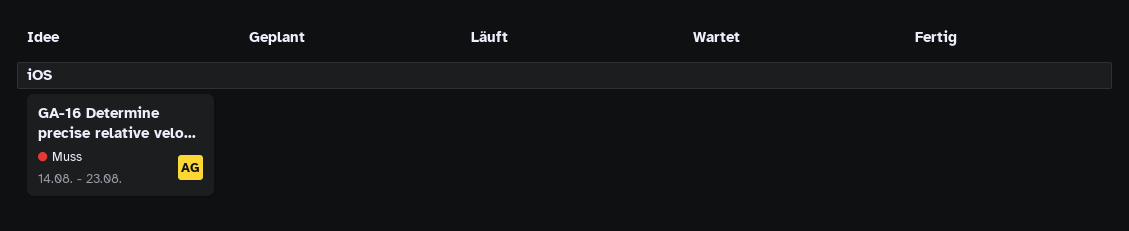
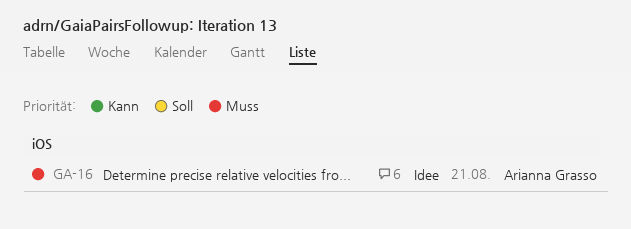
GA-16, due: Aug 23 -> Aug 21

